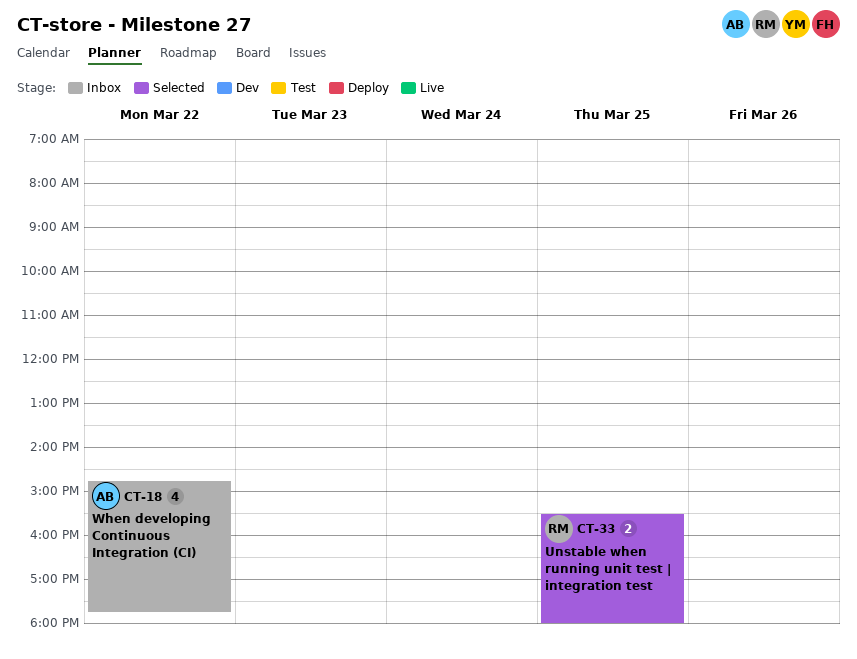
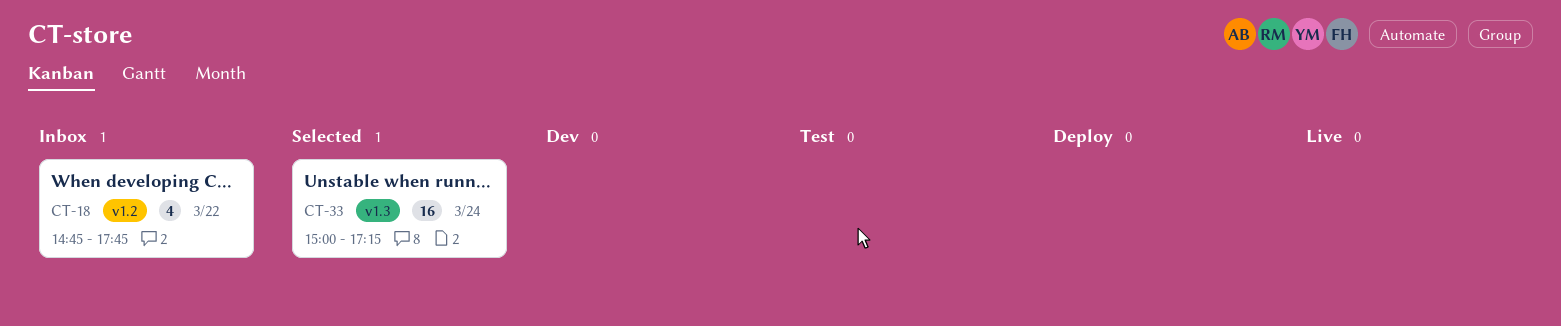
CT-33, estimate: 2 -> 16
CT-33, day: Mar 25 -> Mar 24
CT-33, begins: 15:30 -> 15:00
CT-33, ends: 18:00 -> 17:15

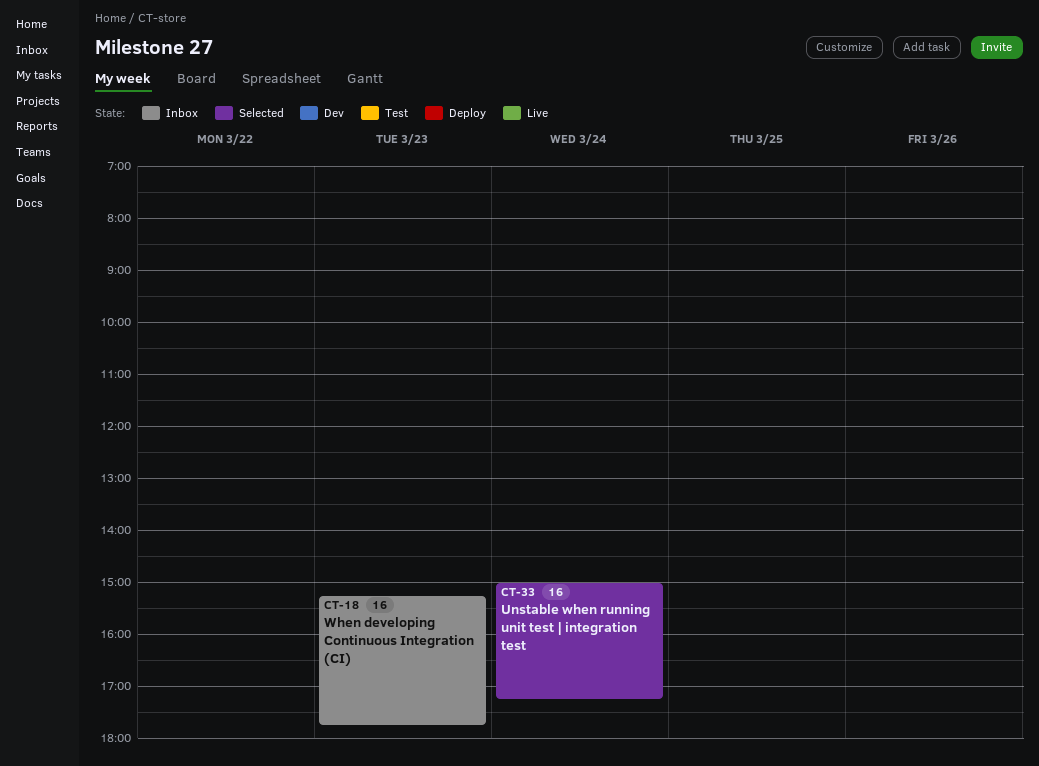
CT-18, estimate: 4 -> 16
CT-18, day: Mar 22 -> Mar 23
CT-18, begins: 14:45 -> 15:15

